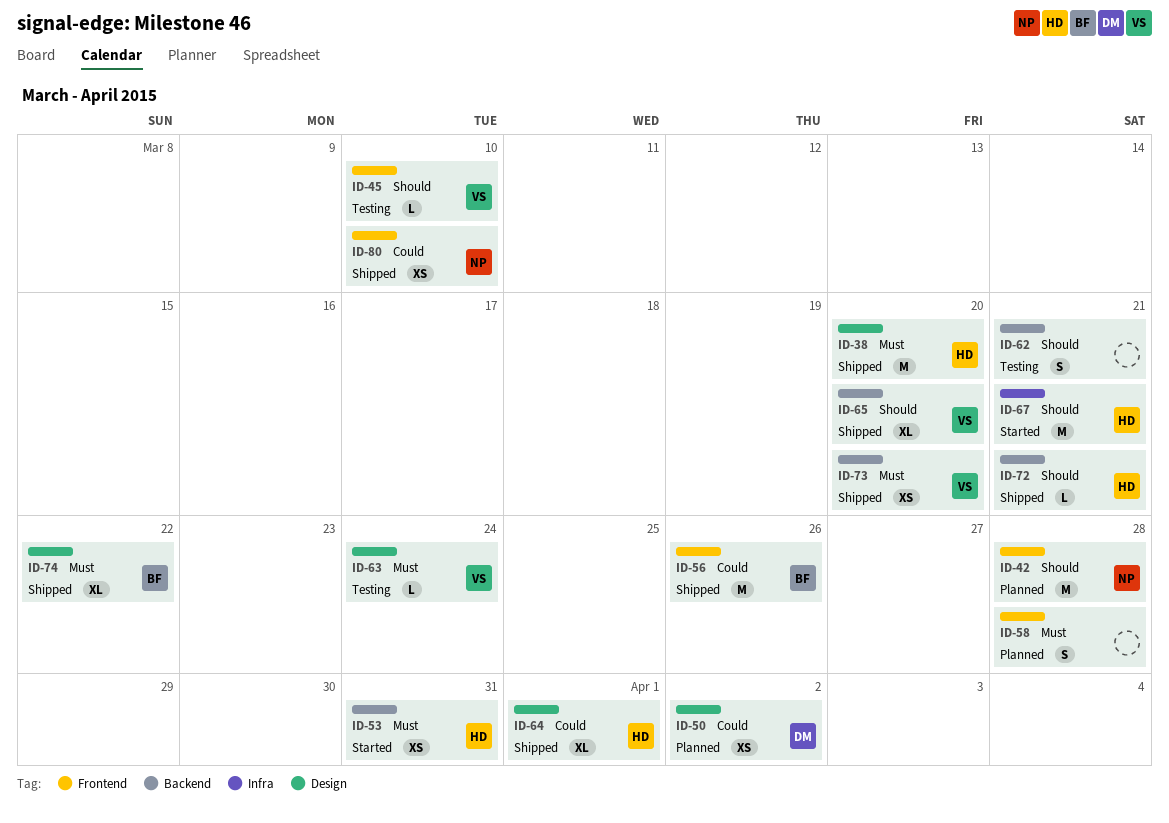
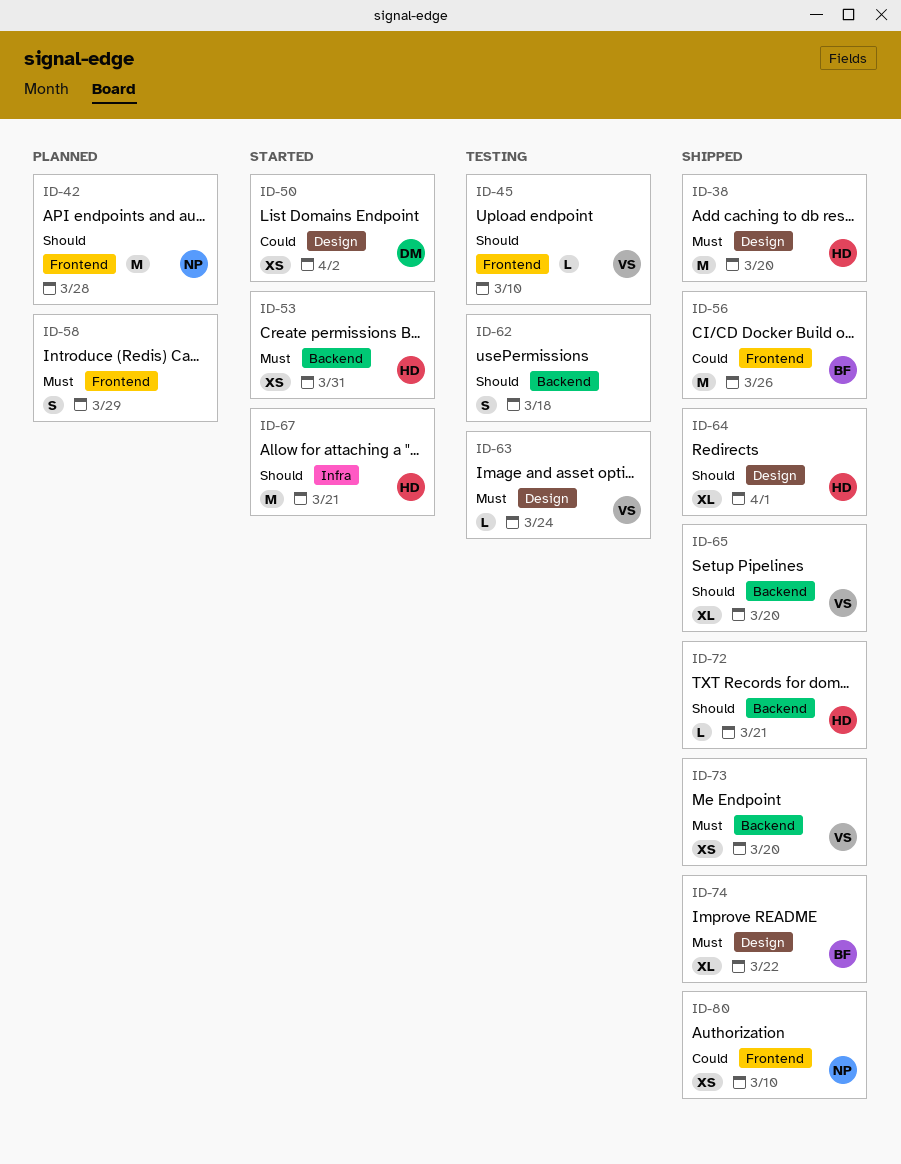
ID-50, status: Planned -> Started
ID-58, due: Mar 28 -> Mar 29
ID-62, due: Mar 21 -> Mar 18
ID-64, priority: Could -> Should

